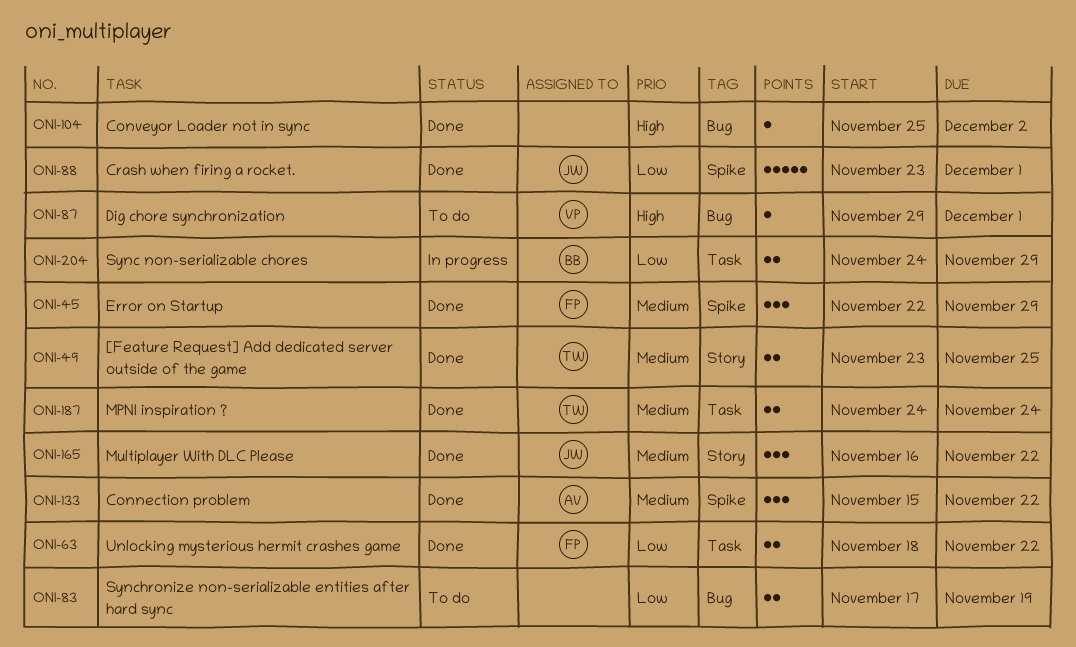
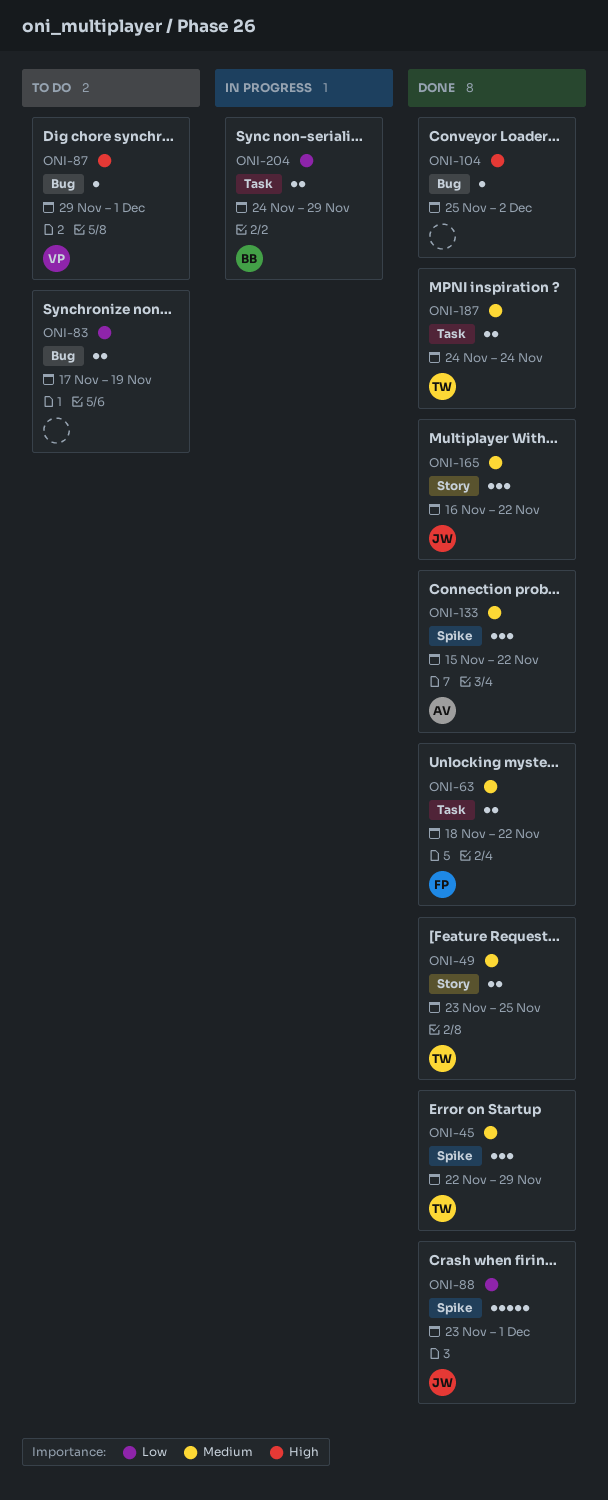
ONI-45, owner: FP -> TW
ONI-63, priority: Low -> Medium

